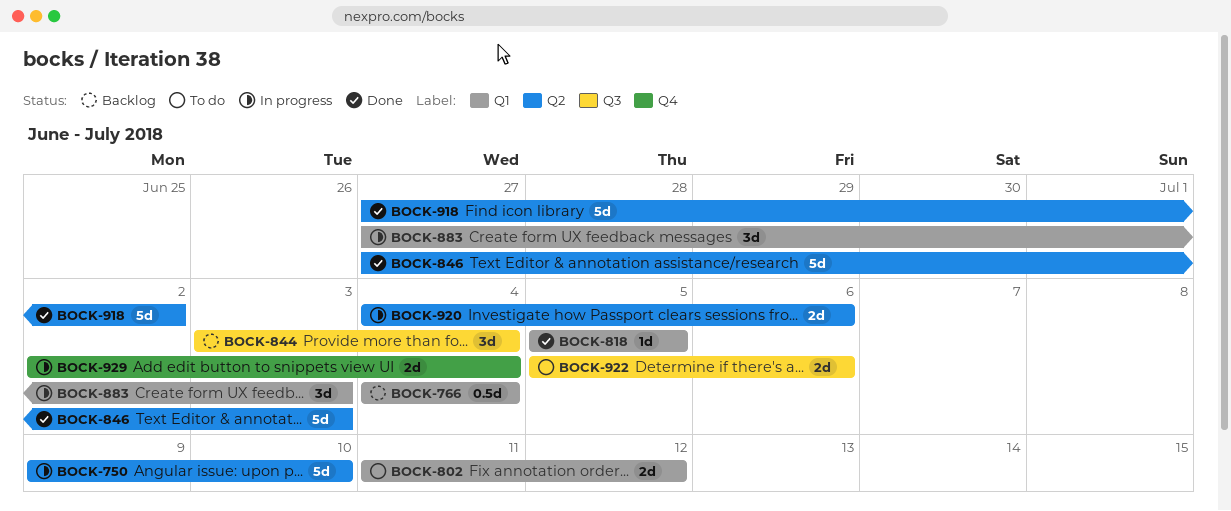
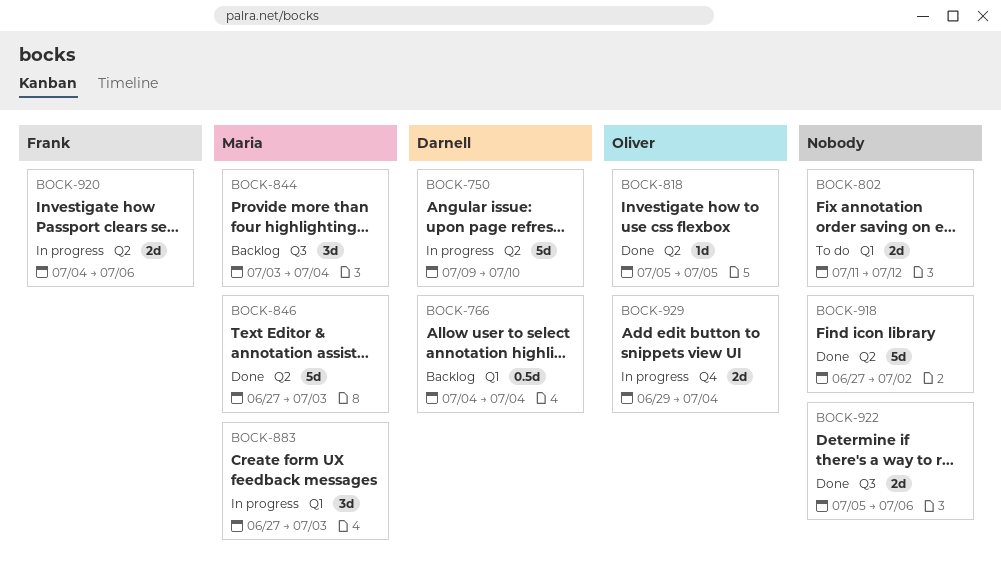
BOCK-818, label: Q1 -> Q2
BOCK-922, status: To do -> Done
BOCK-929, start: Jul 2 -> Jun 29

